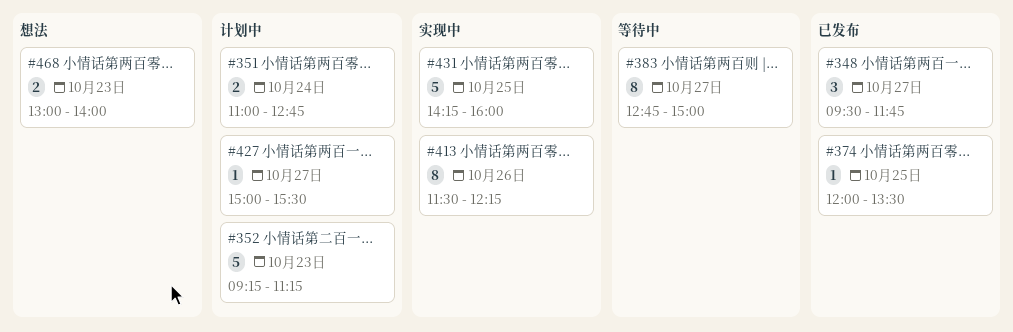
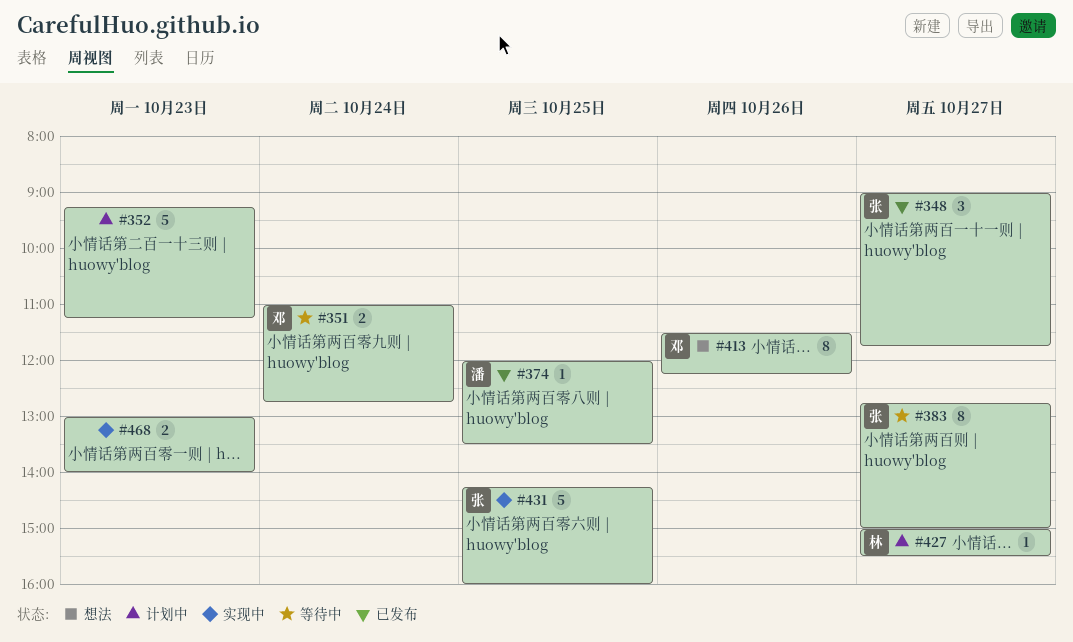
#348, begins: 09:30 -> 09:00
#351, status: 计划中 -> 等待中
#413, status: 实现中 -> 想法
#468, status: 想法 -> 实现中

